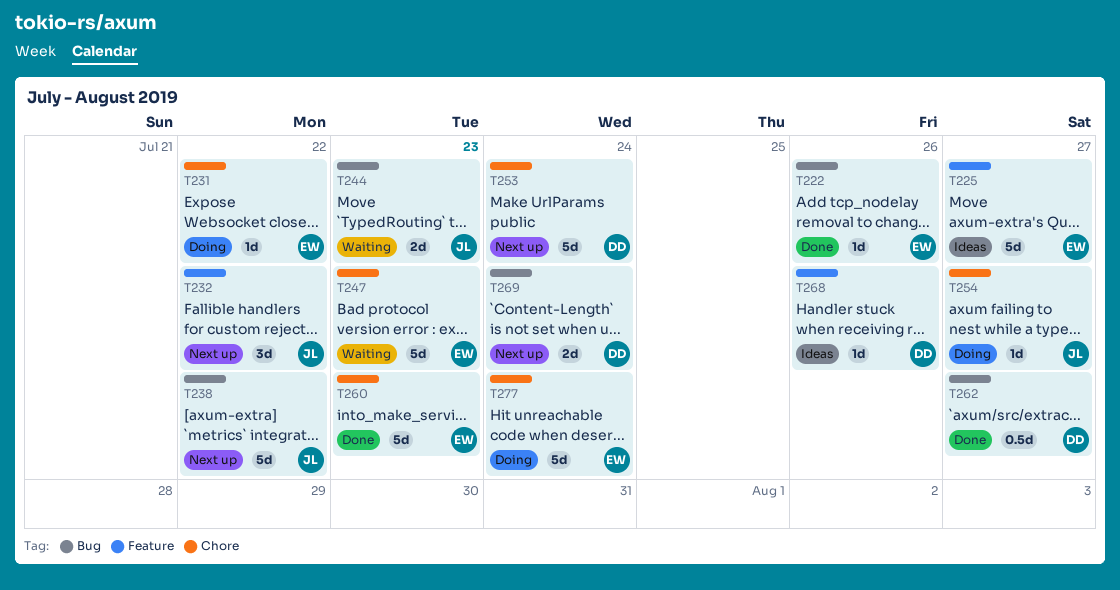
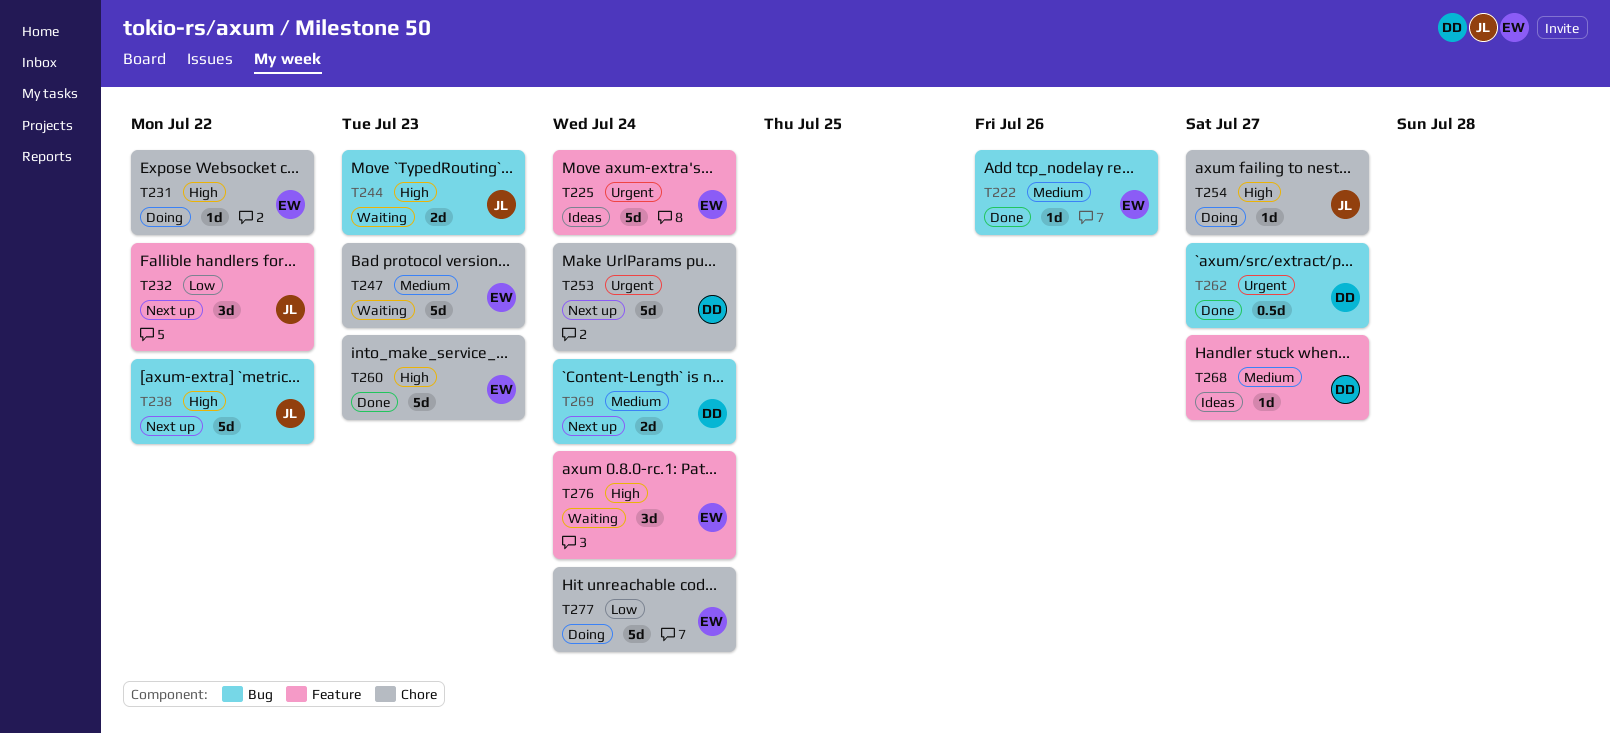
T225, due: Jul 27 -> Jul 24
T268, due: Jul 26 -> Jul 27
T276: none -> present

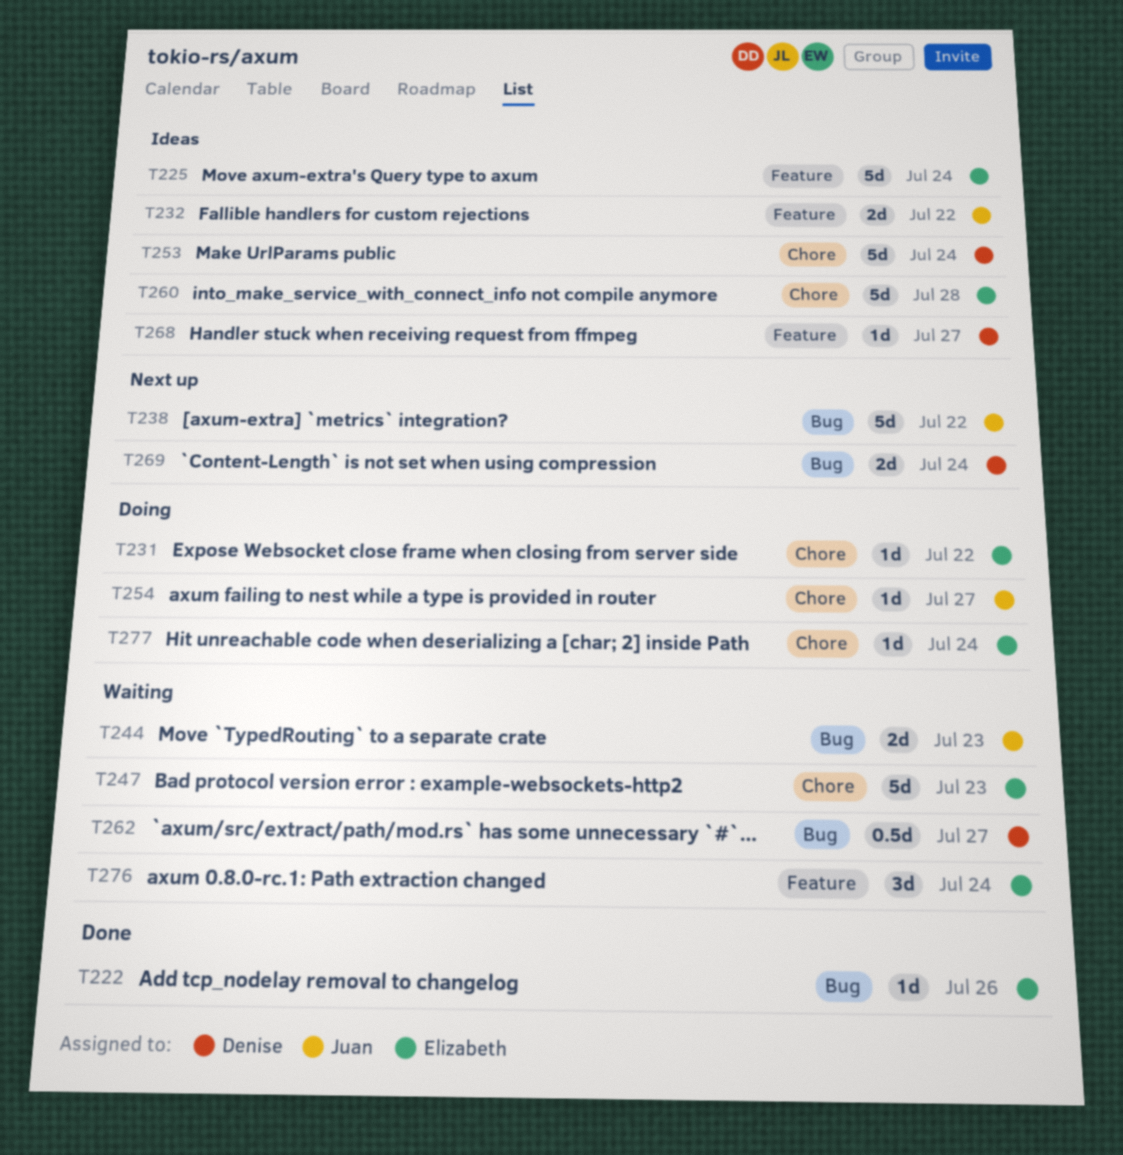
T232, status: Next up -> Ideas
T232, estimate: 3d -> 2d
T253, status: Next up -> Ideas
T260, status: Done -> Ideas
T260, due: Jul 23 -> Jul 28
T262, status: Done -> Waiting
T277, estimate: 5d -> 1d

